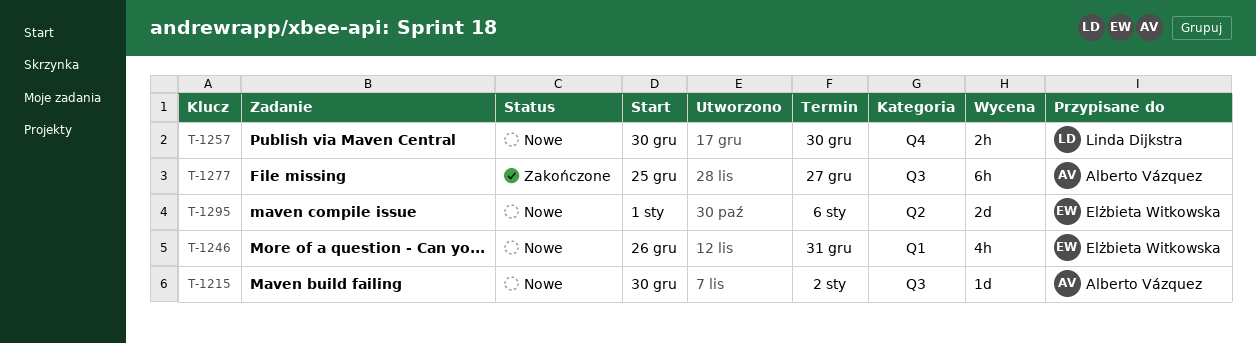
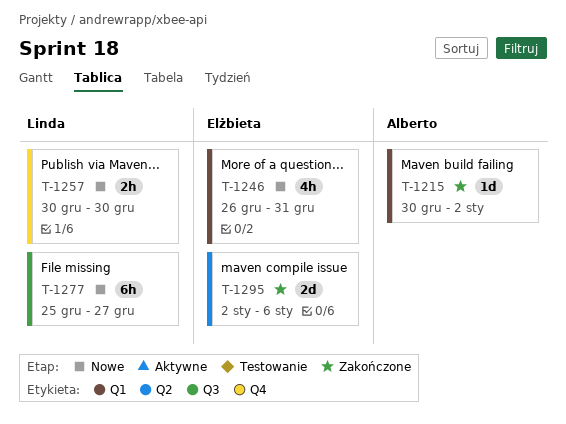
T-1215, status: Nowe -> Zakończone
T-1215, label: Q3 -> Q1
T-1277, status: Zakończone -> Nowe
T-1277, owner: Alberto Vázquez -> Linda Dijkstra
T-1295, status: Nowe -> Zakończone
T-1295, start: Jan 1 -> Jan 2

